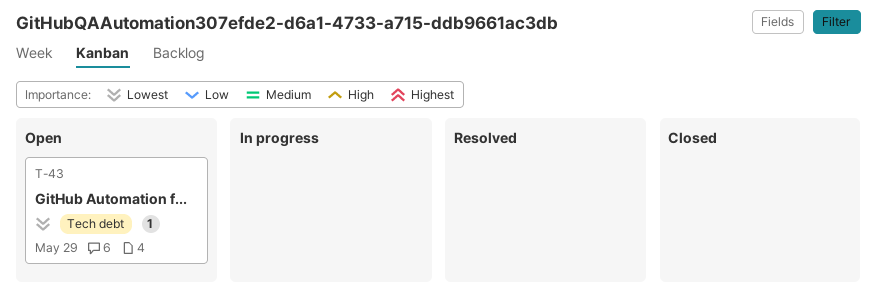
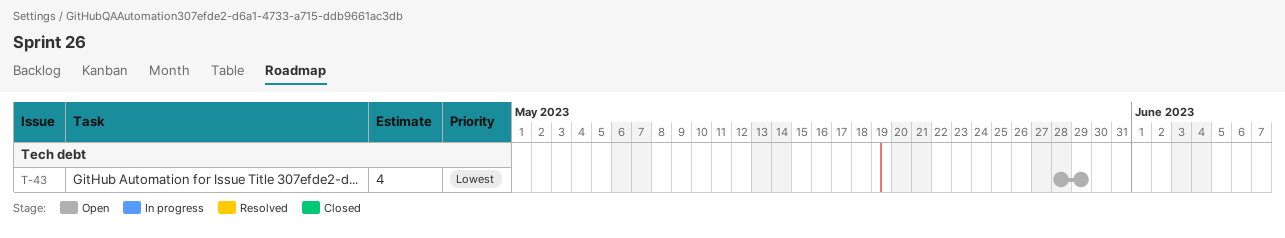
T-43, estimate: 1 -> 4

